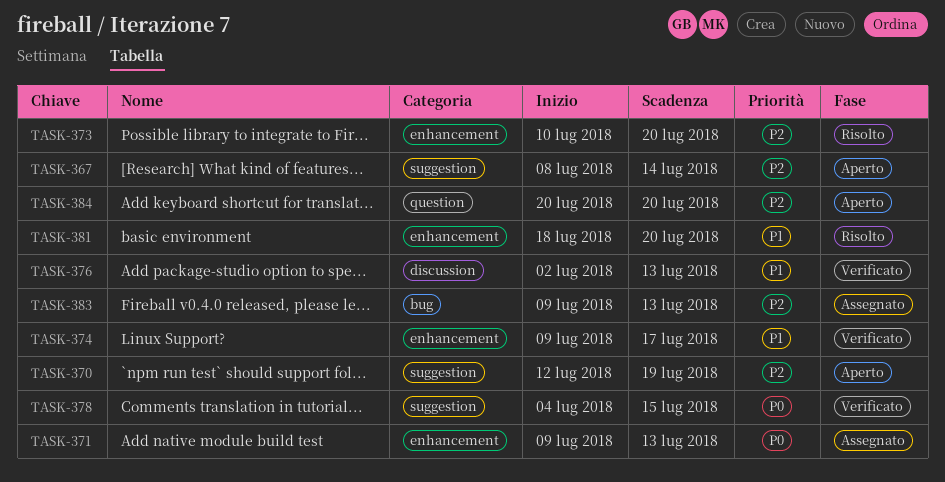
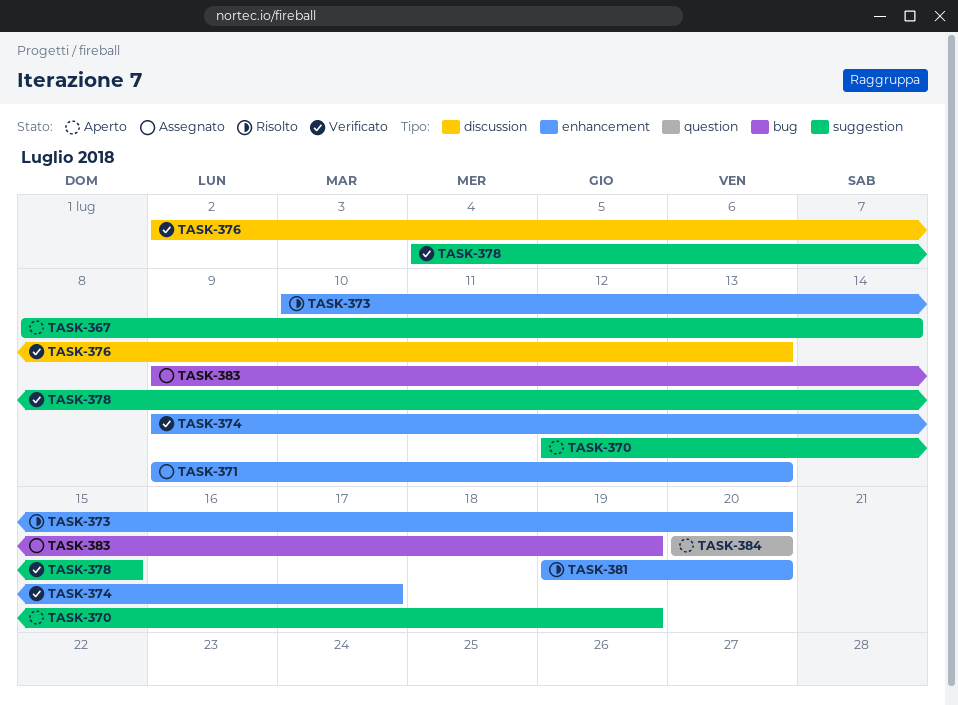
TASK-381, start: Jul 18 -> Jul 19
TASK-383, due: Jul 13 -> Jul 19

